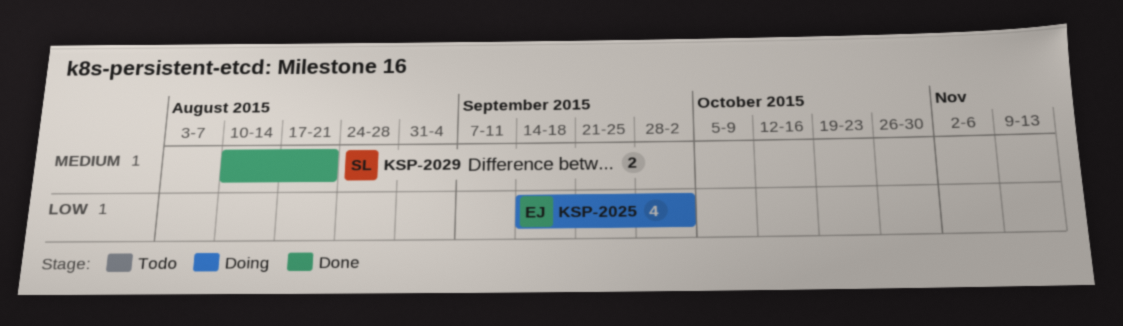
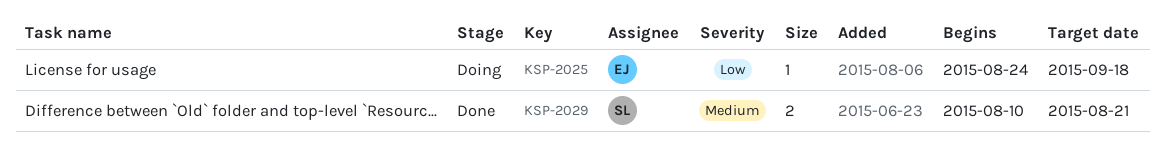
KSP-2025, estimate: 4 -> 1
KSP-2025, start: Sep 14 -> Aug 24
KSP-2025, due: Oct 2 -> Sep 18

